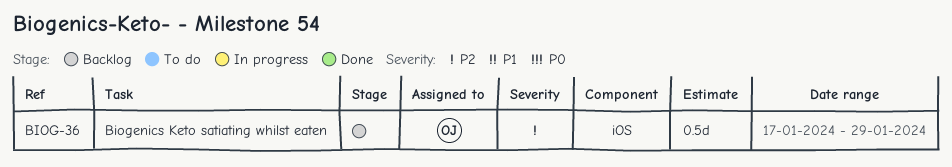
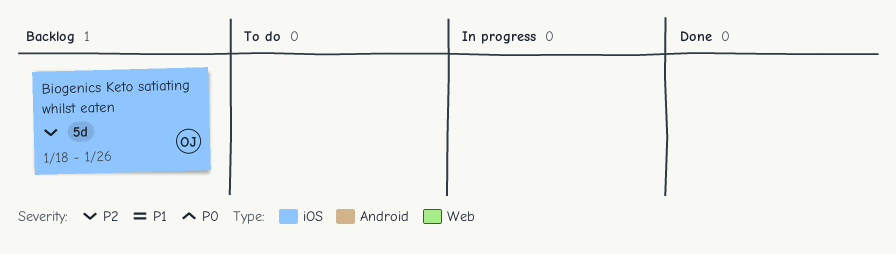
Biogenics Keto satiating whilst eaten, estimate: 0.5d -> 5d
Biogenics Keto satiating whilst eaten, start: Jan 17 -> Jan 18
Biogenics Keto satiating whilst eaten, due: Jan 29 -> Jan 26

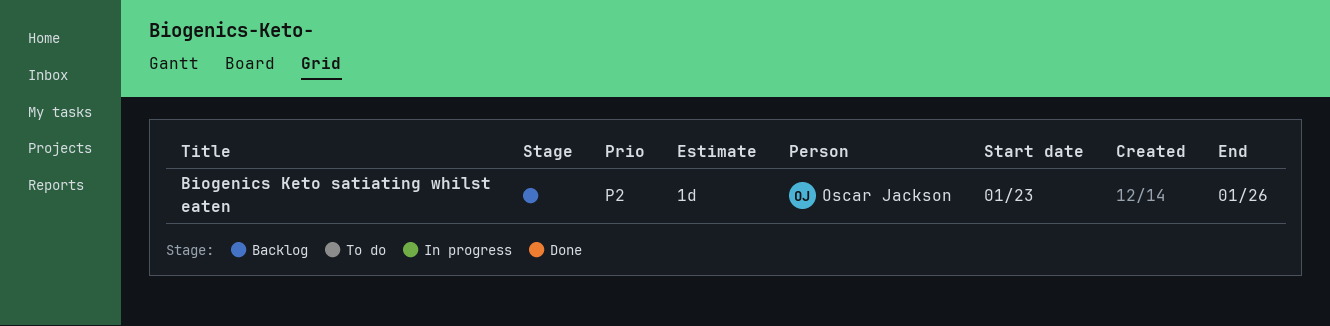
Biogenics Keto satiating whilst eaten, estimate: 5d -> 1d
Biogenics Keto satiating whilst eaten, start: Jan 18 -> Jan 23

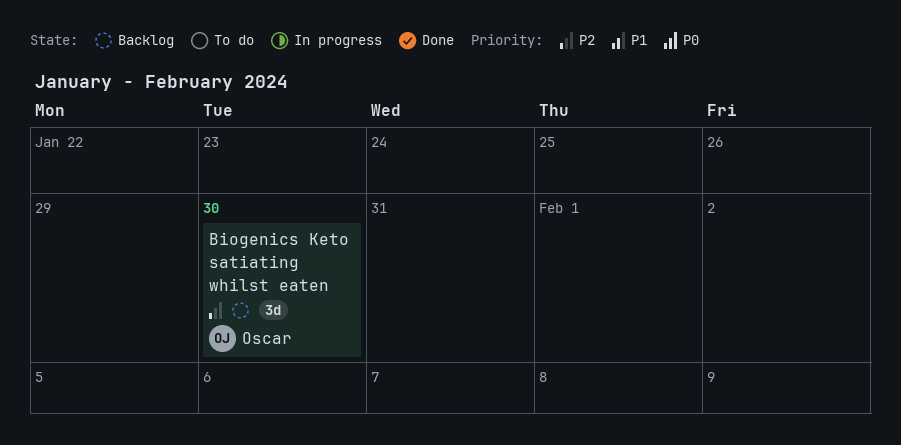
Biogenics Keto satiating whilst eaten, estimate: 1d -> 3d
Biogenics Keto satiating whilst eaten, due: Jan 26 -> Jan 30

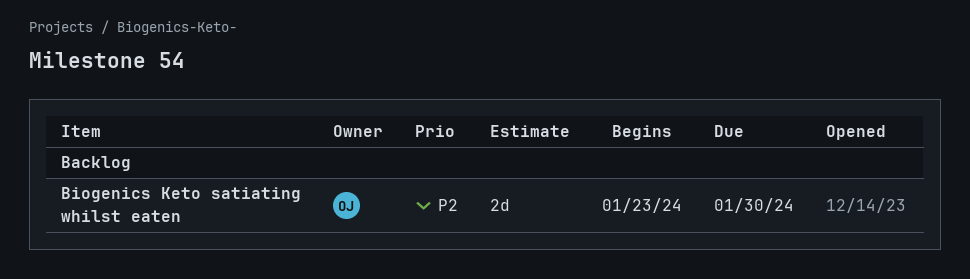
Biogenics Keto satiating whilst eaten, estimate: 3d -> 2d

